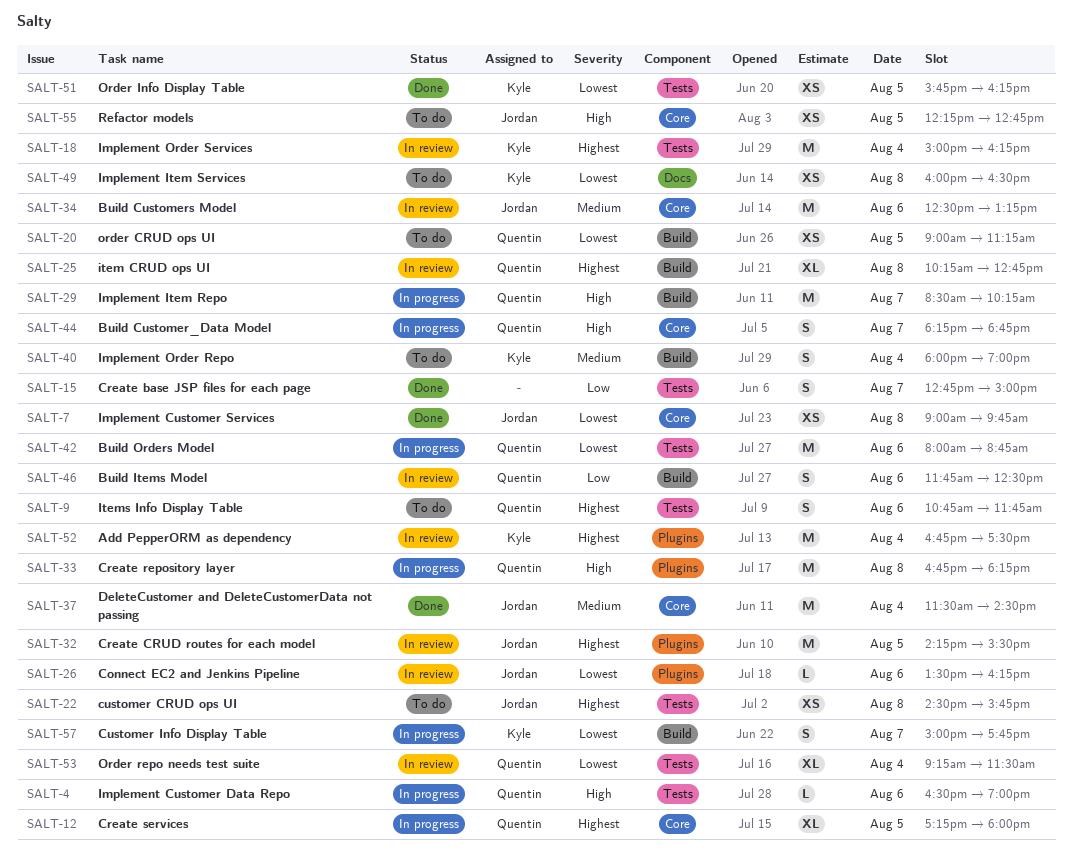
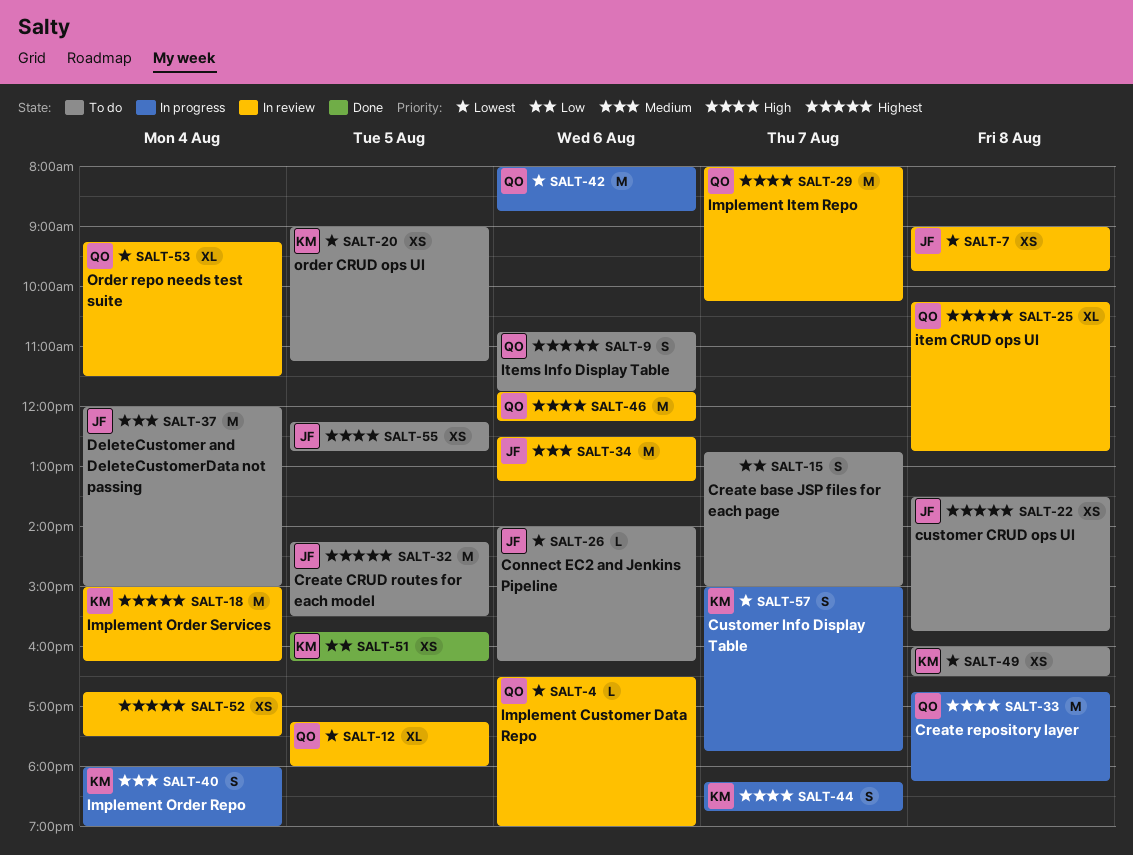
SALT-4, status: In progress -> In review
SALT-4, priority: High -> Lowest
SALT-7, status: Done -> In review
SALT-12, status: In progress -> In review
SALT-12, priority: Highest -> Lowest
SALT-15, status: Done -> To do
SALT-20, owner: Quentin -> Kyle
SALT-22, begins: 14:30 -> 13:30
SALT-26, status: In review -> To do
SALT-26, begins: 13:30 -> 14:00
SALT-29, status: In progress -> In review
SALT-29, begins: 08:30 -> 08:00
SALT-32, status: In review -> To do
SALT-37, status: Done -> To do
SALT-37, begins: 11:30 -> 12:00
SALT-37, ends: 14:30 -> 15:00
SALT-40, status: To do -> In progress
SALT-44, owner: Quentin -> Kyle
SALT-46, priority: Low -> High
SALT-46, estimate: S -> M
SALT-46, ends: 12:30 -> 12:15
SALT-51, priority: Lowest -> Low
SALT-52, owner: Kyle -> none
SALT-52, estimate: M -> XS

